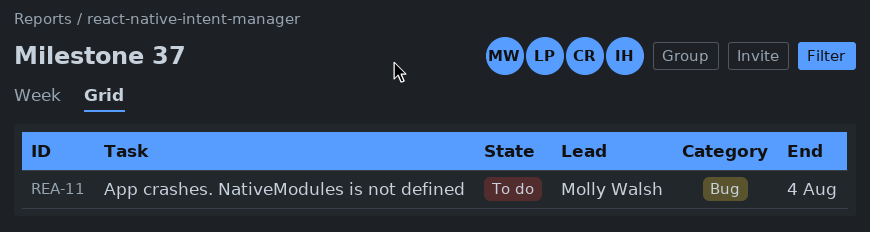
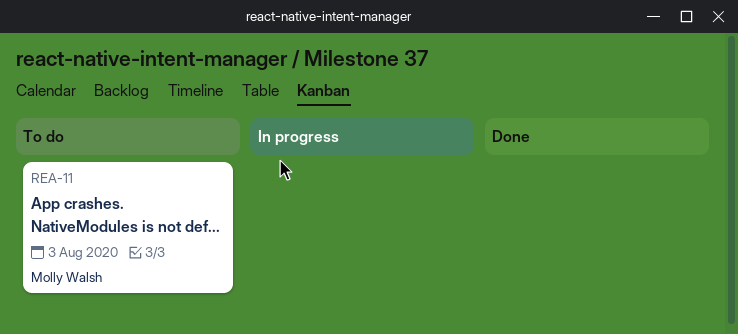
REA-11, due: Aug 4 -> Aug 3

